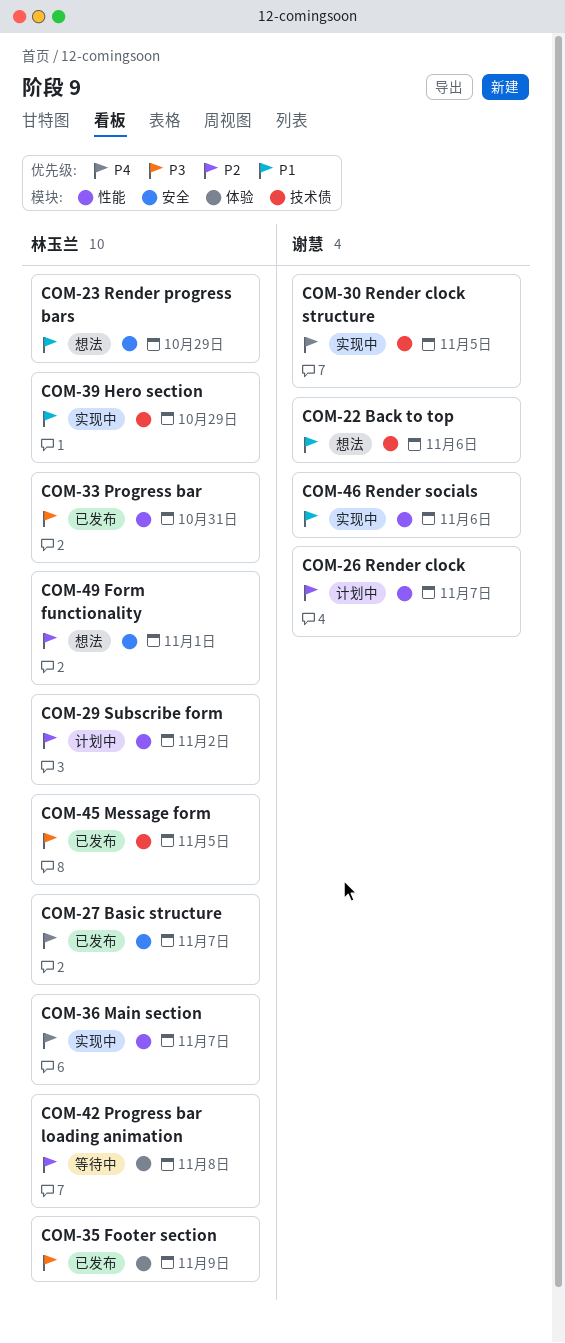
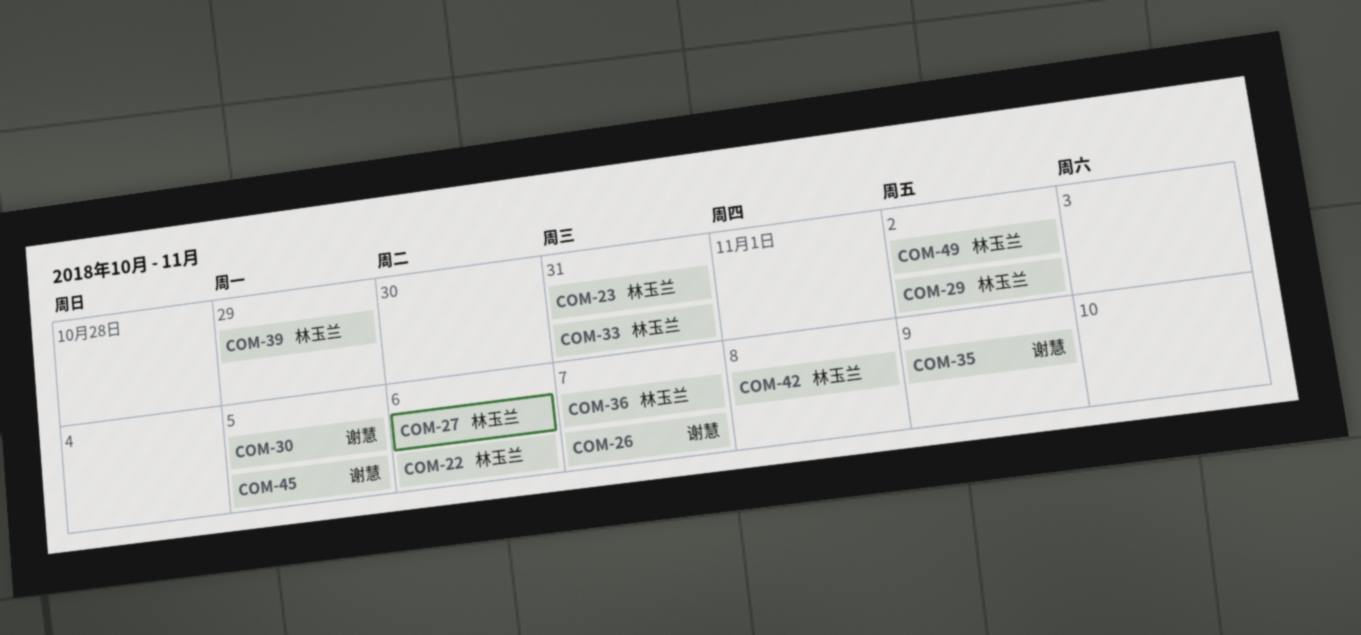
COM-22, owner: 谢慧 -> 林玉兰
COM-23, due: Oct 29 -> Oct 31
COM-27, due: Nov 7 -> Nov 6
COM-35, owner: 林玉兰 -> 谢慧
COM-45, owner: 林玉兰 -> 谢慧
COM-46: present -> none
COM-49, due: Nov 1 -> Nov 2

